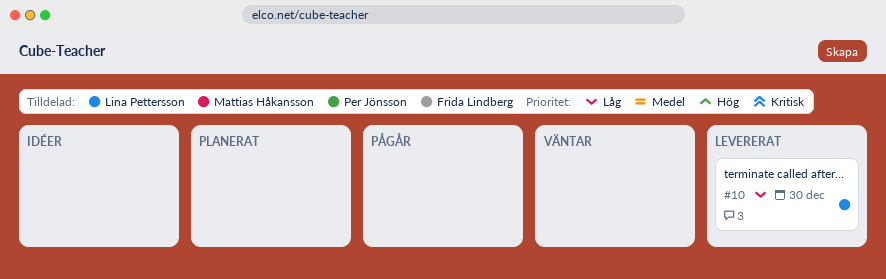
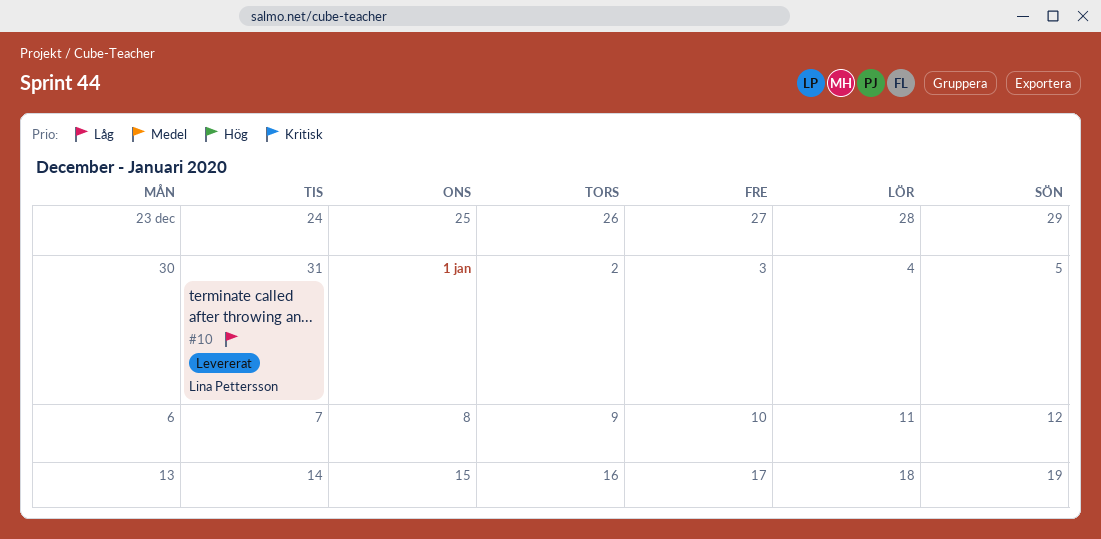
#10, due: Dec 30 -> Dec 31

